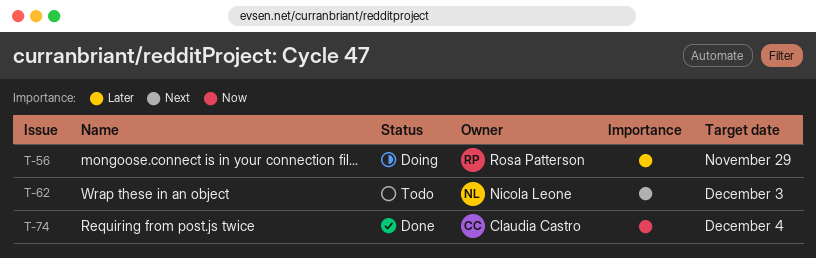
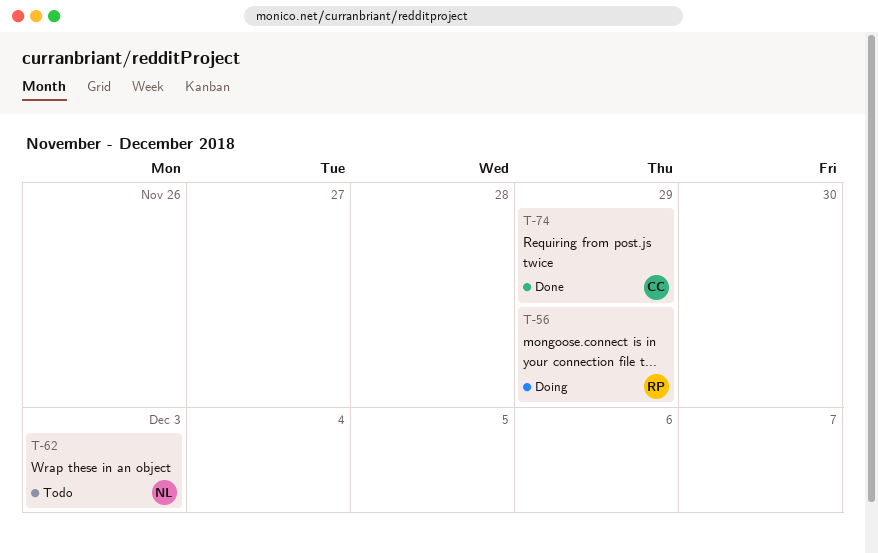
T-74, due: Dec 4 -> Nov 29

